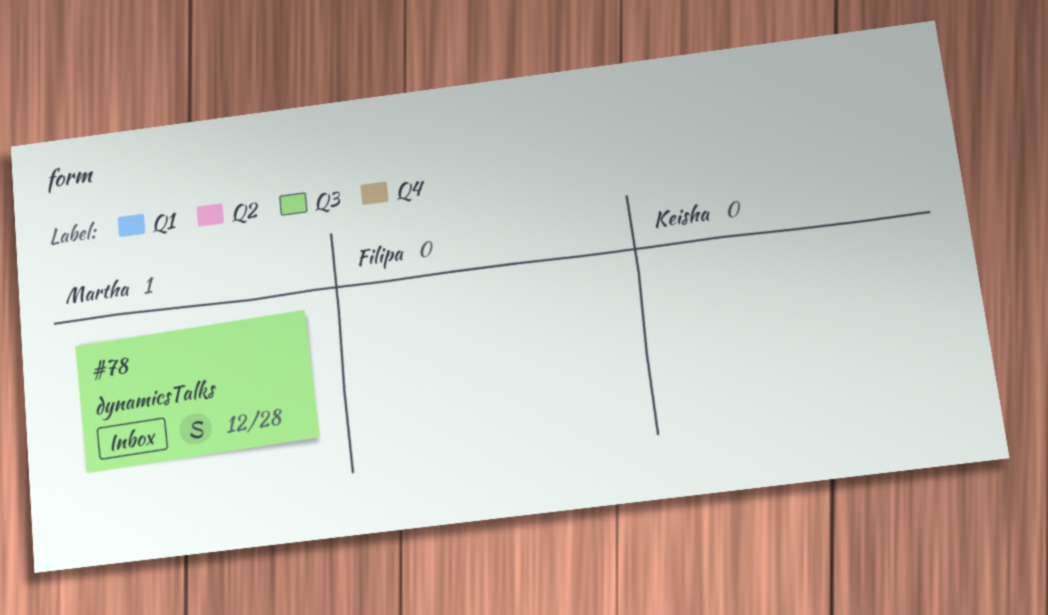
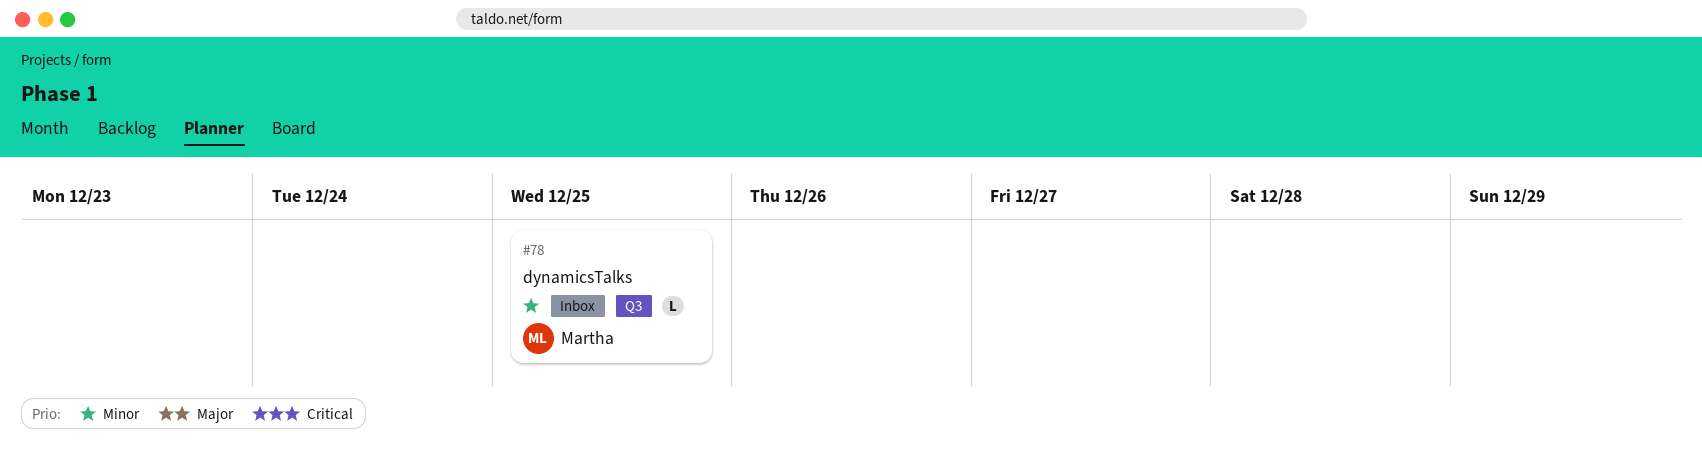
#78, estimate: S -> L
#78, due: Dec 28 -> Dec 25

